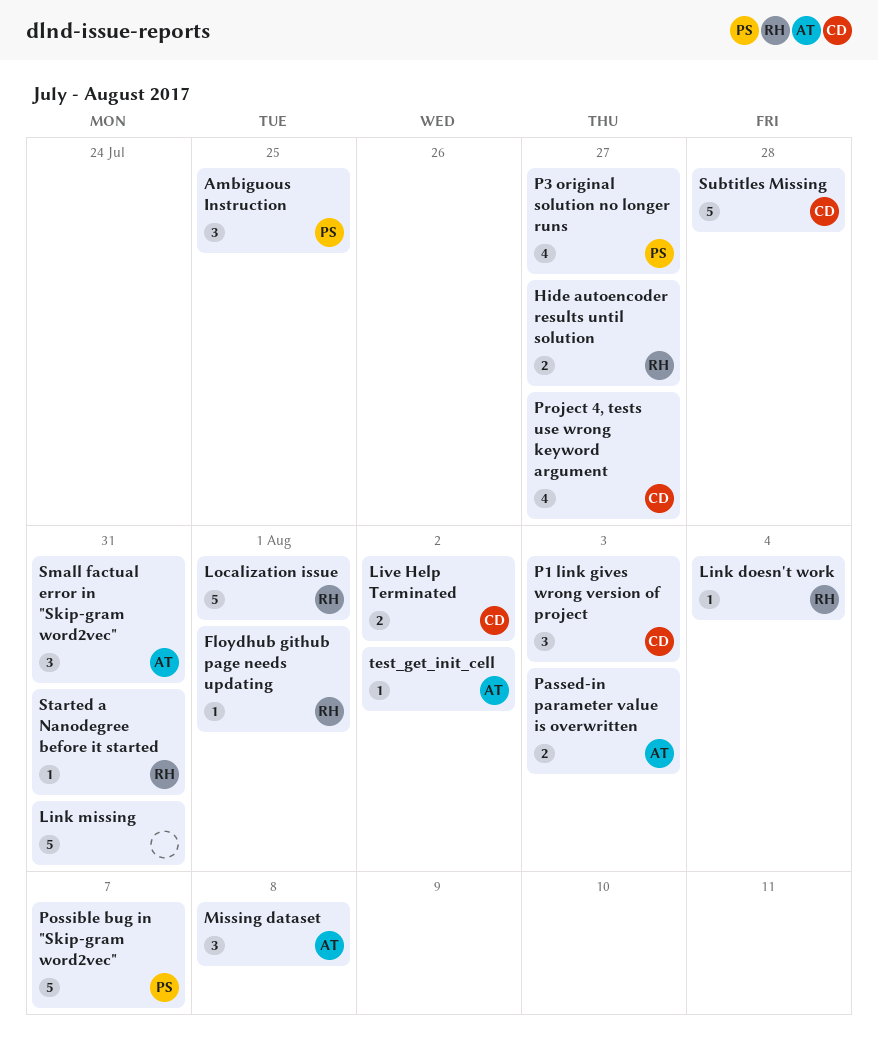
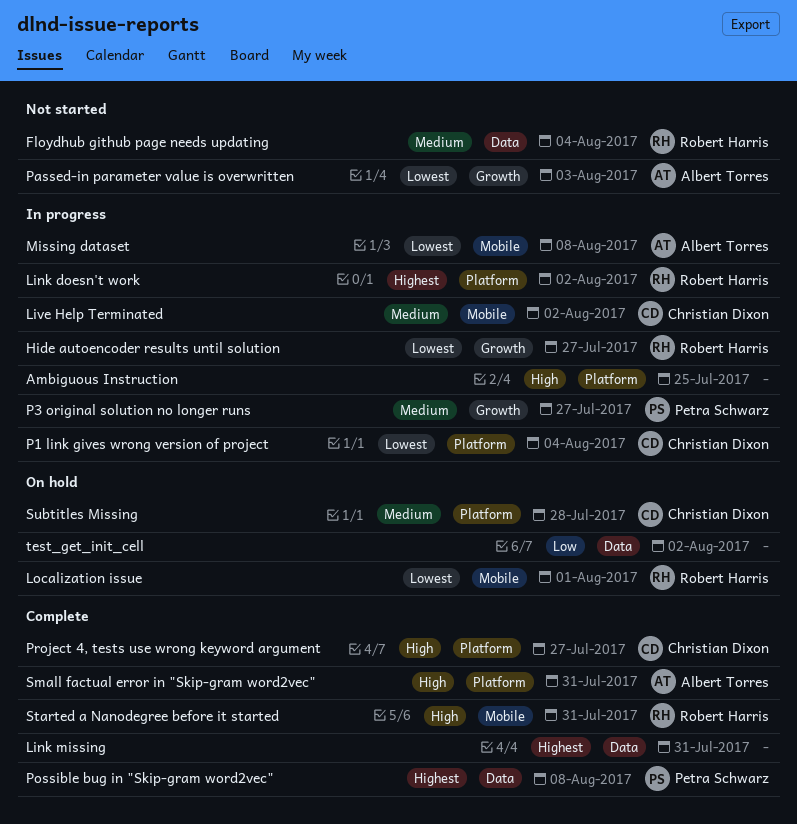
Ambiguous Instruction, owner: Petra Schwarz -> none
Floydhub github page needs updating, due: Aug 1 -> Aug 4
Link doesn't work, due: Aug 4 -> Aug 2
P1 link gives wrong version of project, due: Aug 3 -> Aug 4
Possible bug in "Skip-gram word2vec", due: Aug 7 -> Aug 8
test_get_init_cell, owner: Albert Torres -> none

